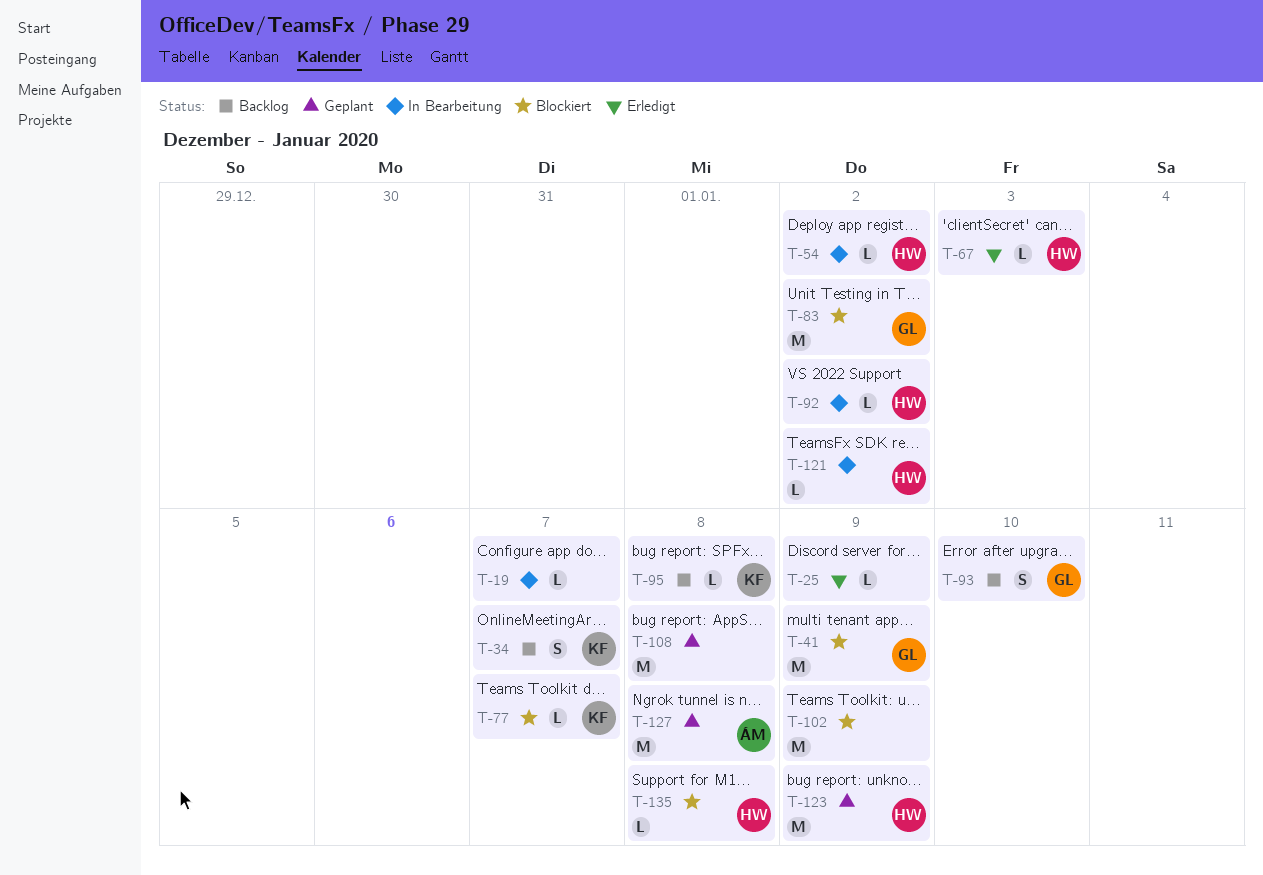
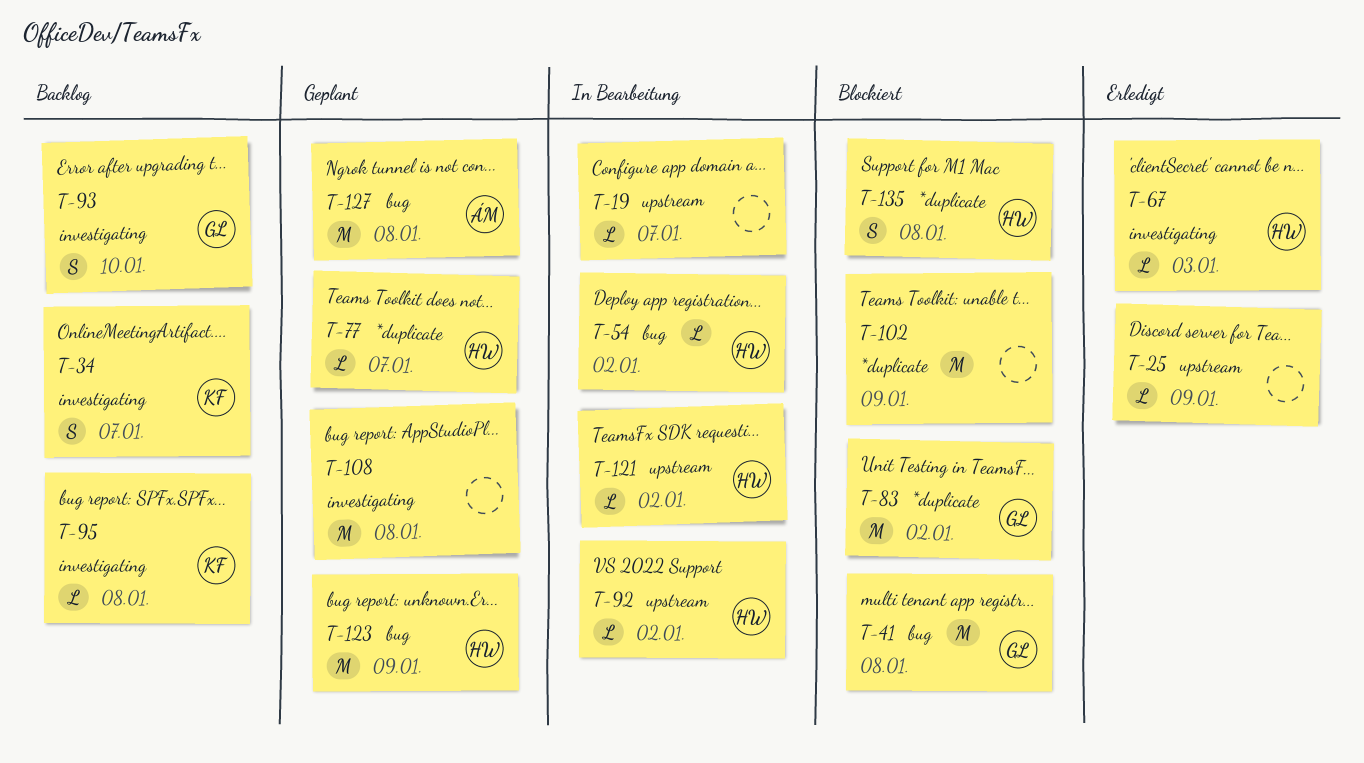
T-41, due: Jan 9 -> Jan 8
T-77, status: Blockiert -> Geplant
T-77, owner: KF -> HW
T-135, estimate: L -> S

